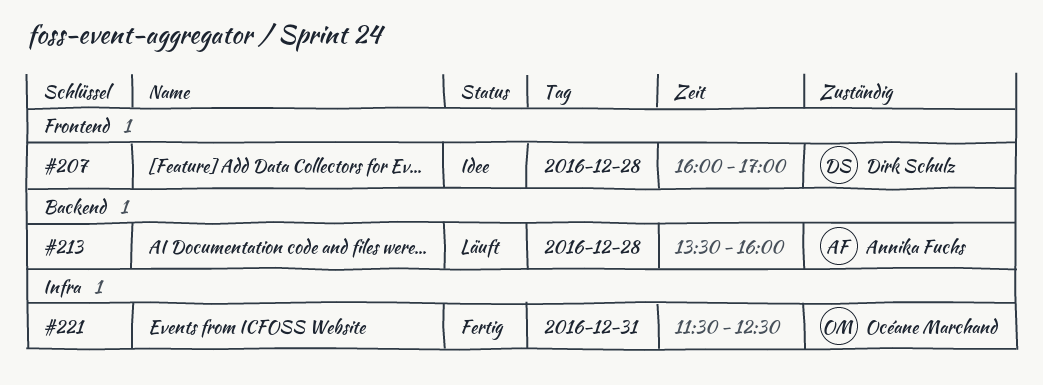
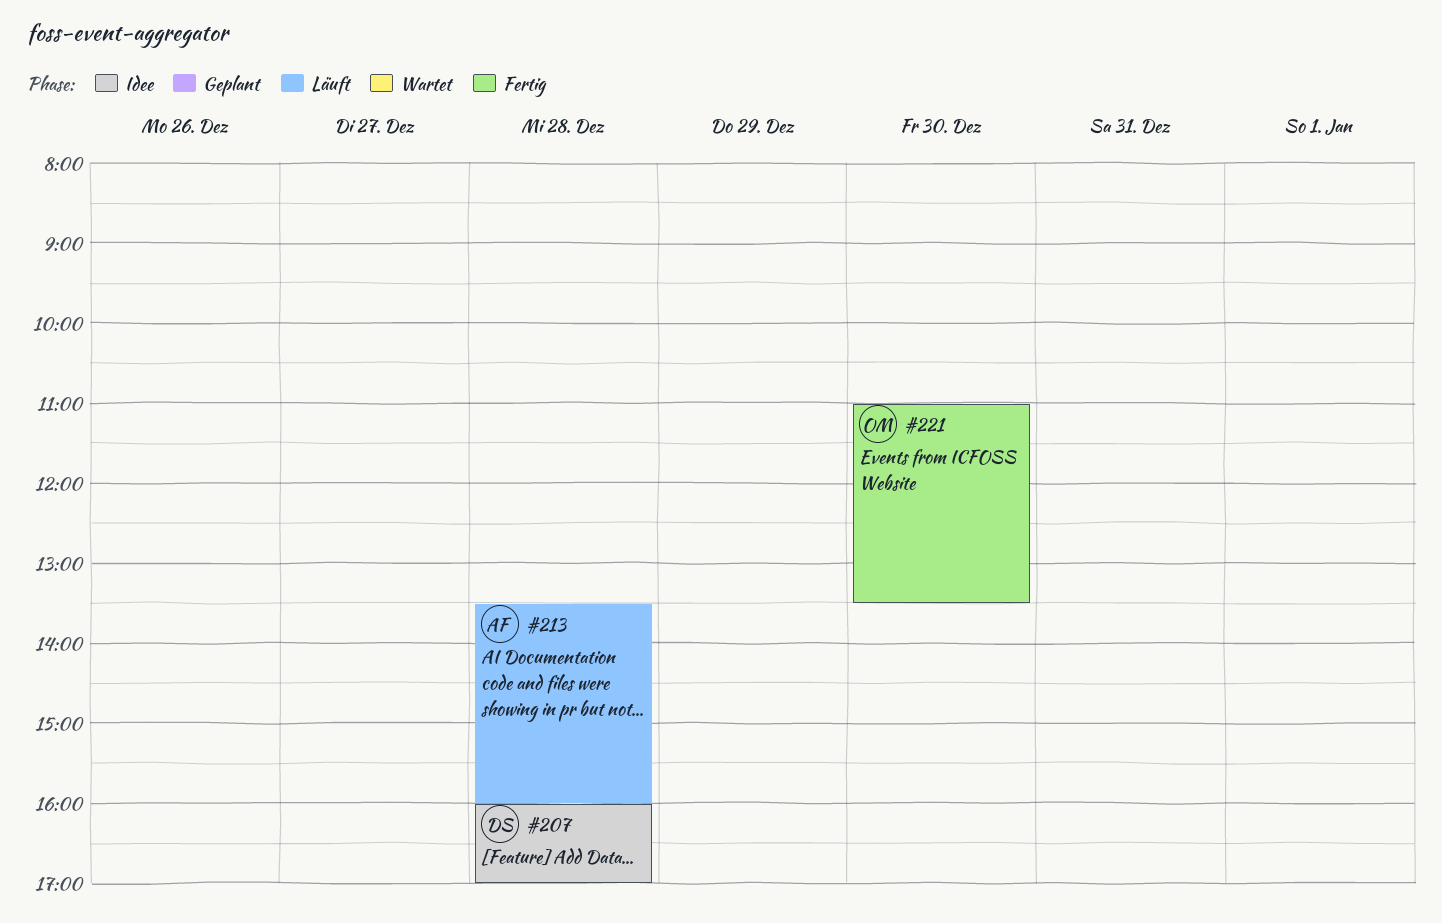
#221, day: Dec 31 -> Dec 30
#221, begins: 11:30 -> 11:00
#221, ends: 12:30 -> 13:30

